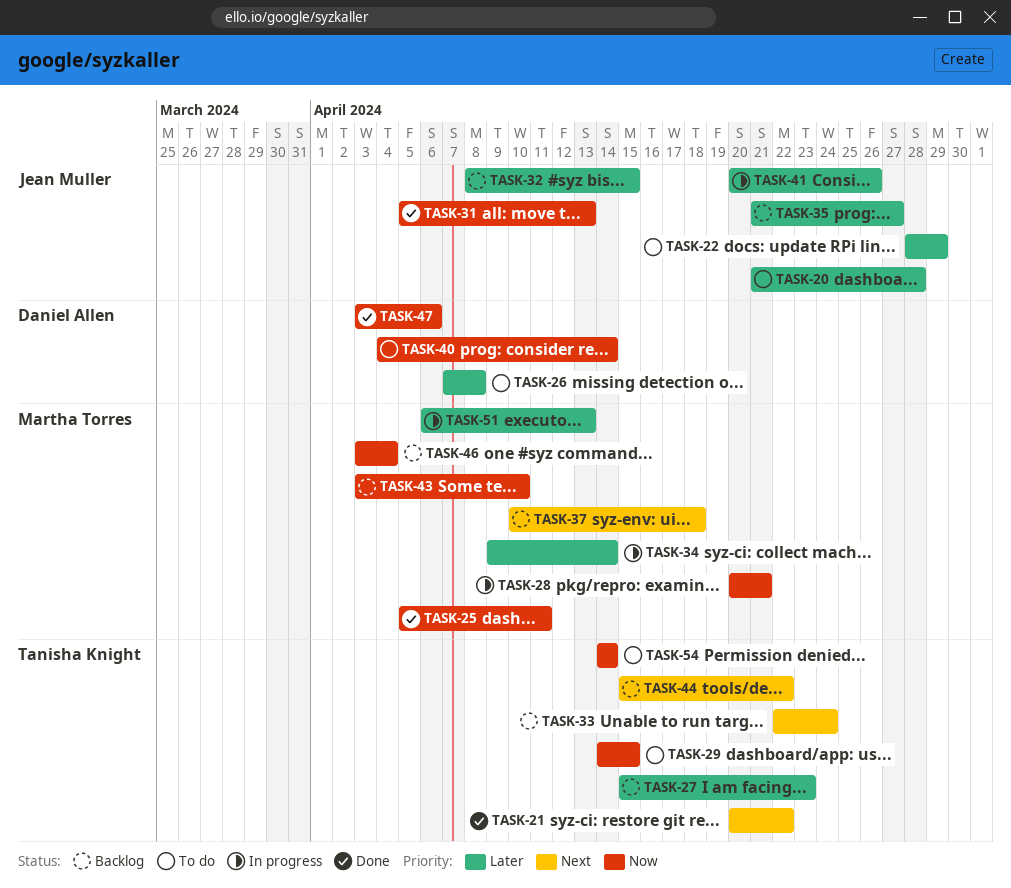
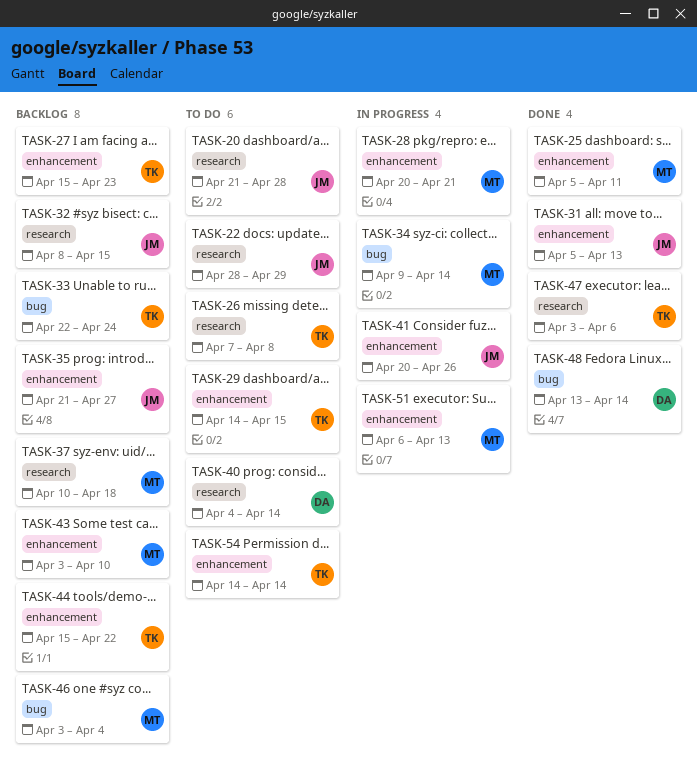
TASK-21: present -> none
TASK-26, owner: Daniel Allen -> Tanisha Knight
TASK-47, owner: Daniel Allen -> Tanisha Knight
TASK-48: none -> present

